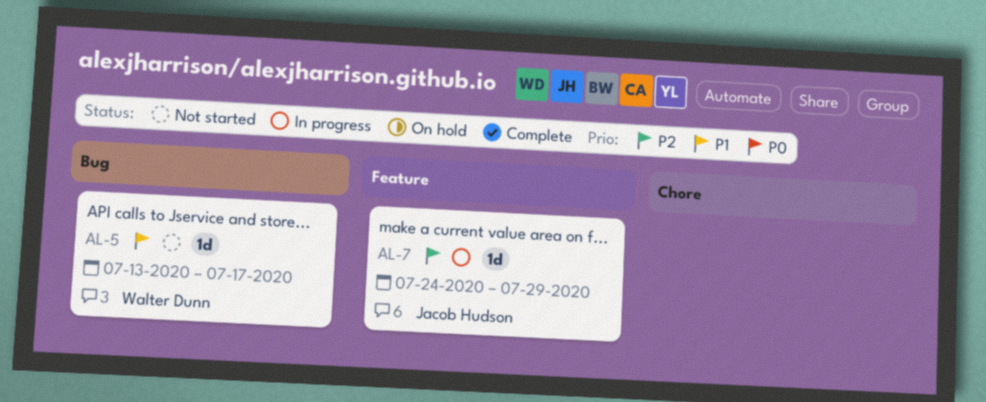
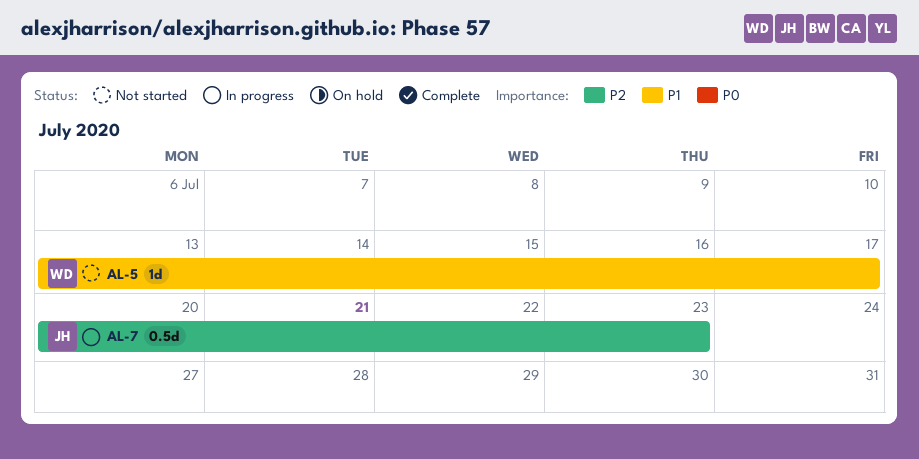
AL-7, estimate: 1d -> 0.5d
AL-7, start: Jul 24 -> Jul 20
AL-7, due: Jul 29 -> Jul 23

